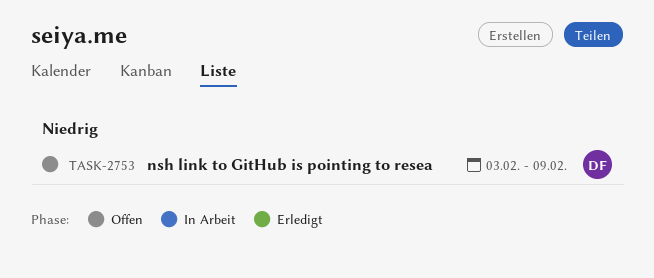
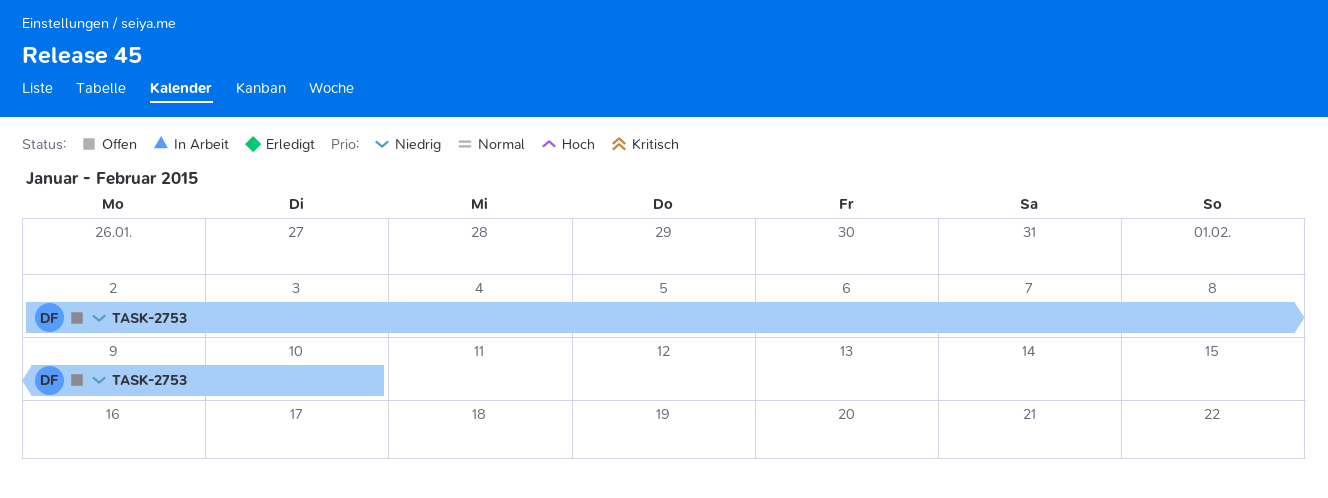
TASK-2753, start: Feb 3 -> Feb 2
TASK-2753, due: Feb 9 -> Feb 10

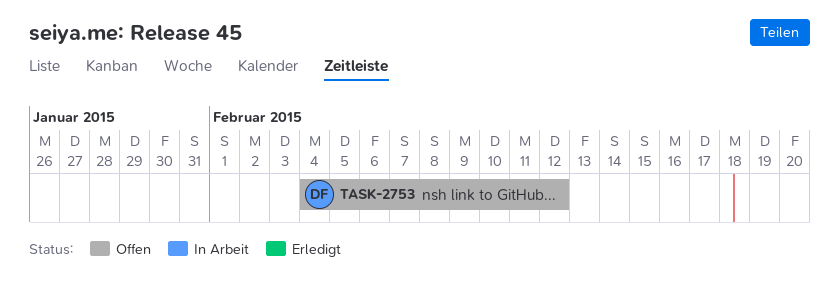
TASK-2753, start: Feb 2 -> Feb 4
TASK-2753, due: Feb 10 -> Feb 12

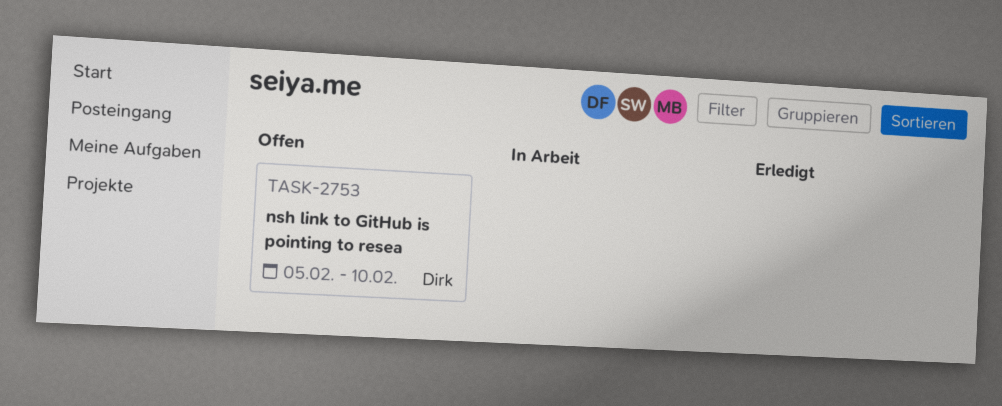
TASK-2753, start: Feb 4 -> Feb 5
TASK-2753, due: Feb 12 -> Feb 10

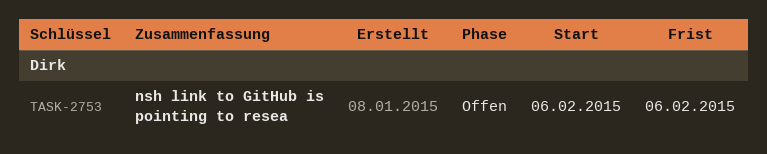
TASK-2753, start: Feb 5 -> Feb 6
TASK-2753, due: Feb 10 -> Feb 6

